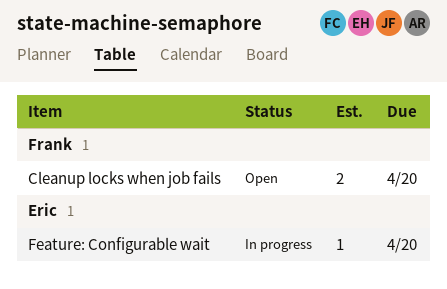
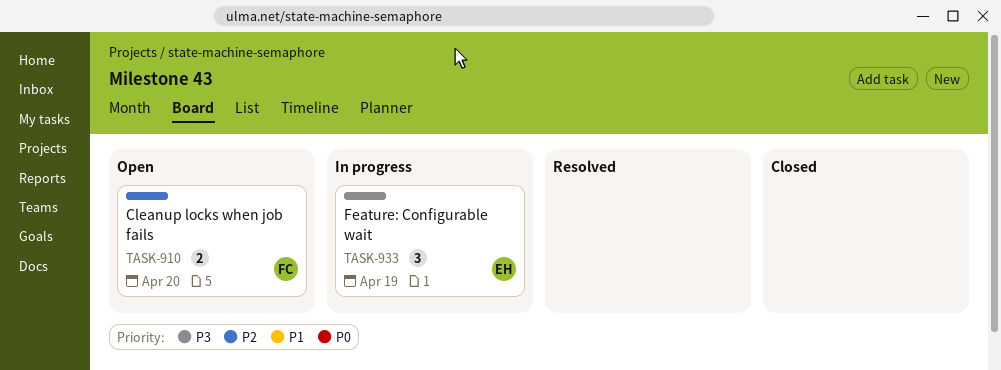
Feature: Configurable wait, estimate: 1 -> 3
Feature: Configurable wait, due: Apr 20 -> Apr 19

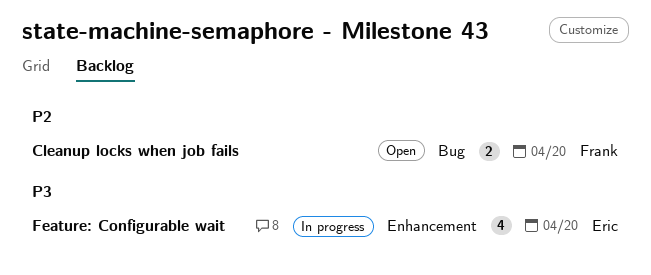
Feature: Configurable wait, estimate: 3 -> 4
Feature: Configurable wait, due: Apr 19 -> Apr 20

